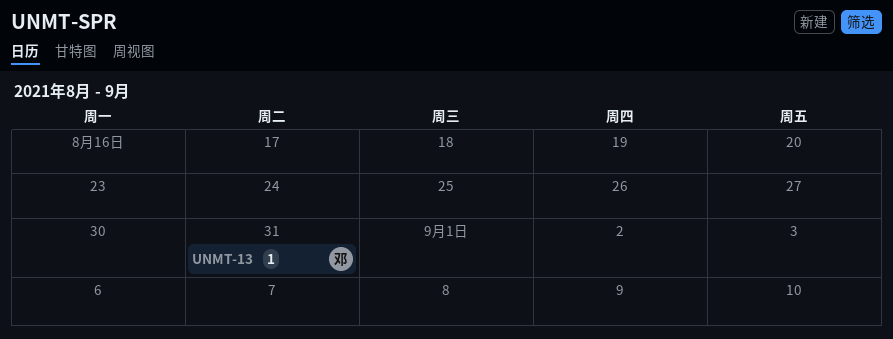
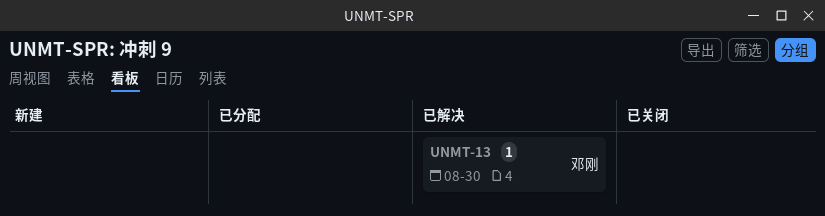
UNMT-13, due: Aug 31 -> Aug 30

